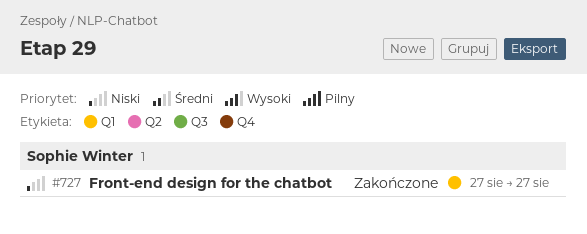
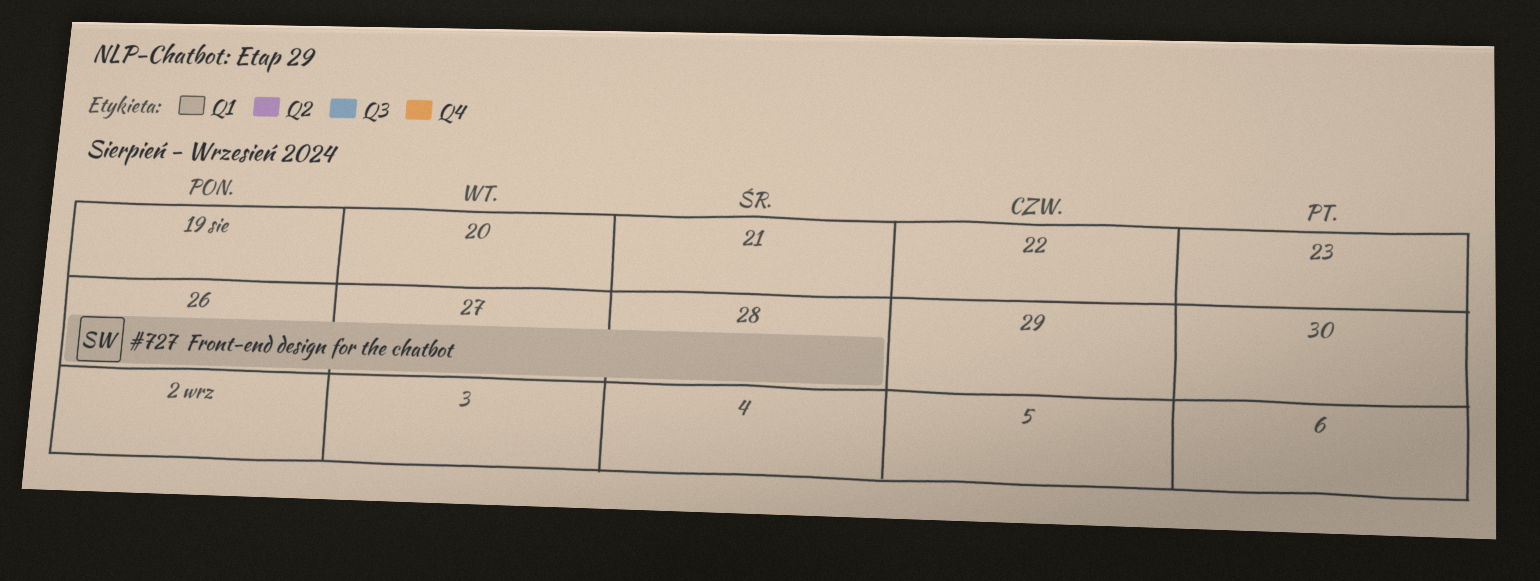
#727, start: Aug 27 -> Aug 26
#727, due: Aug 27 -> Aug 28

